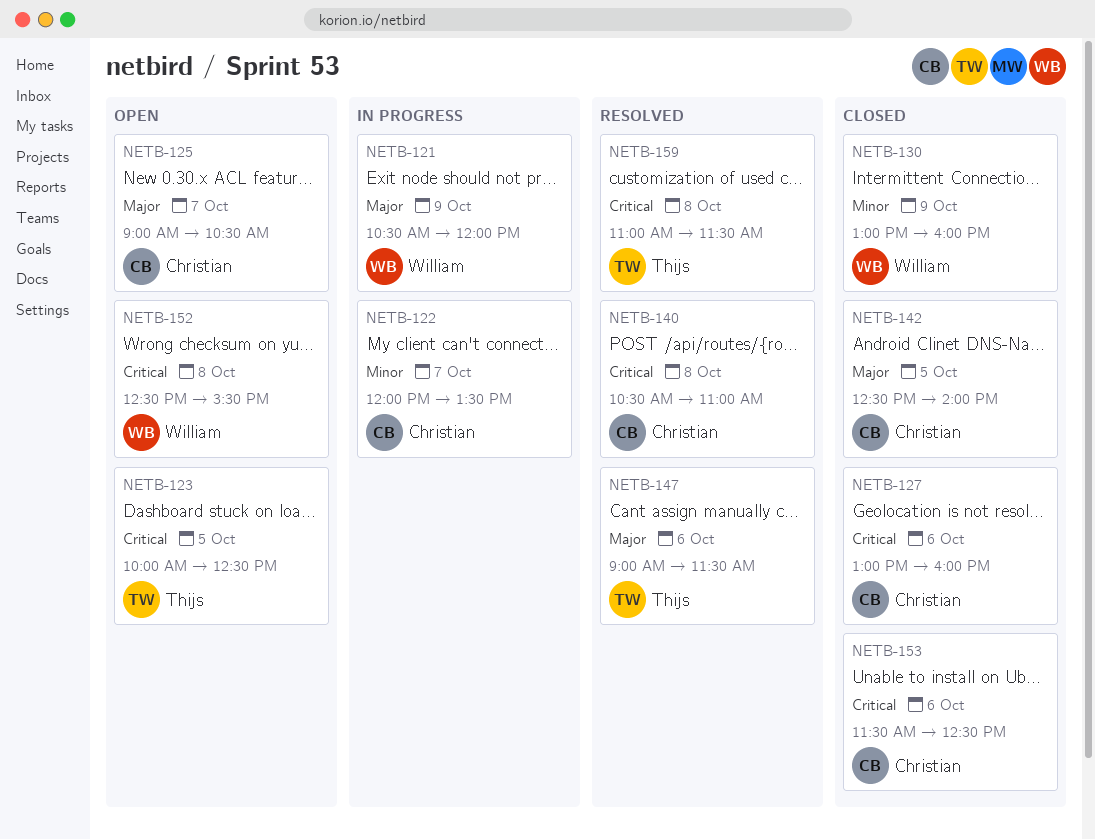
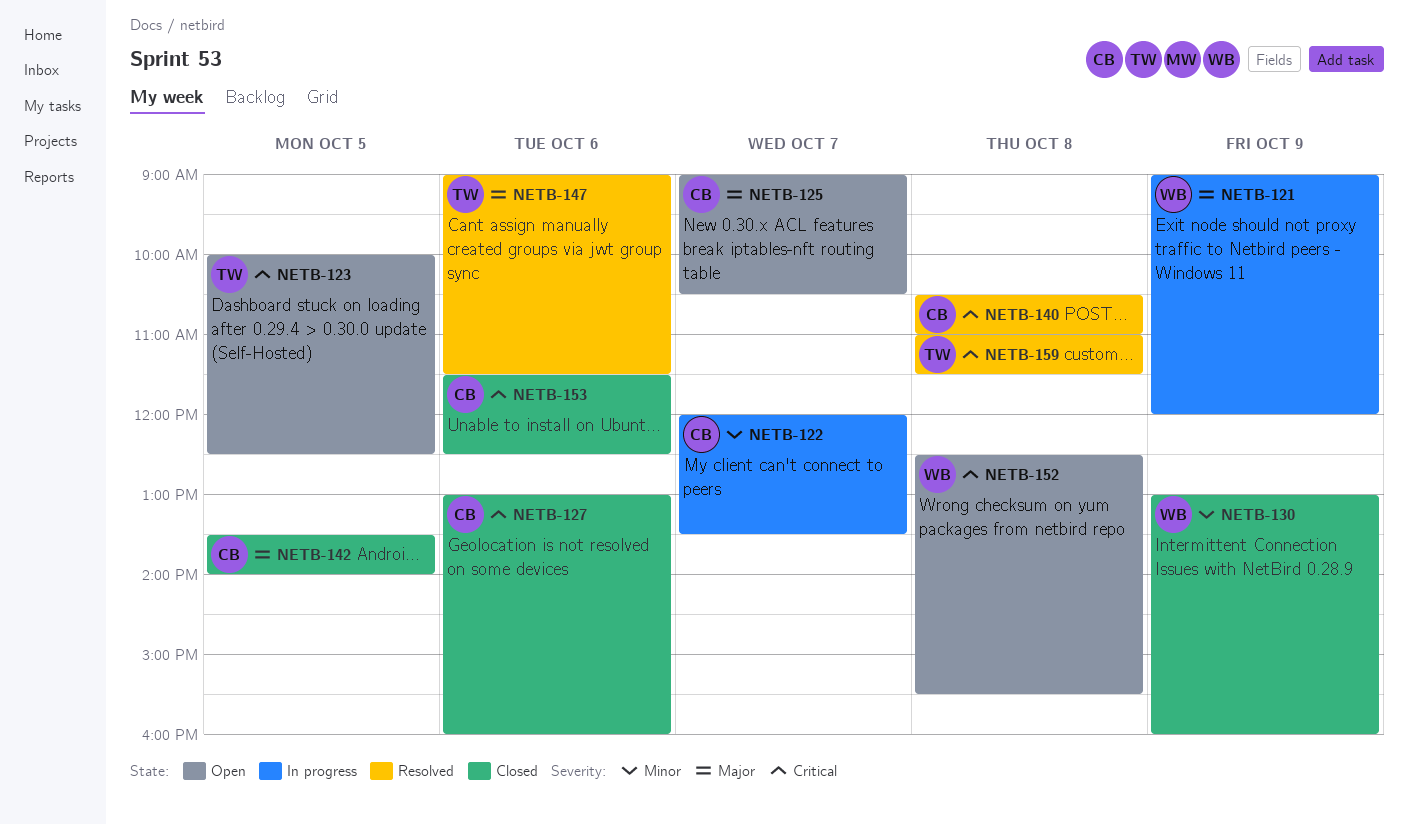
NETB-121, begins: 10:30 -> 09:00
NETB-142, begins: 12:30 -> 13:30

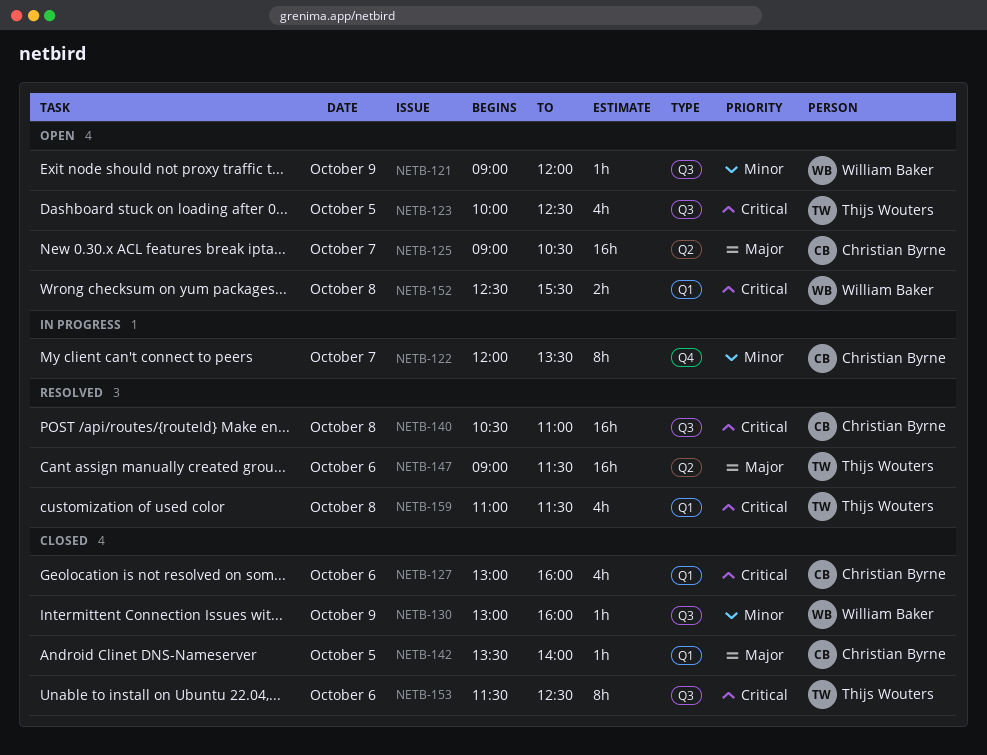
NETB-121, status: In progress -> Open
NETB-121, priority: Major -> Minor
NETB-153, owner: Christian Byrne -> Thijs Wouters

